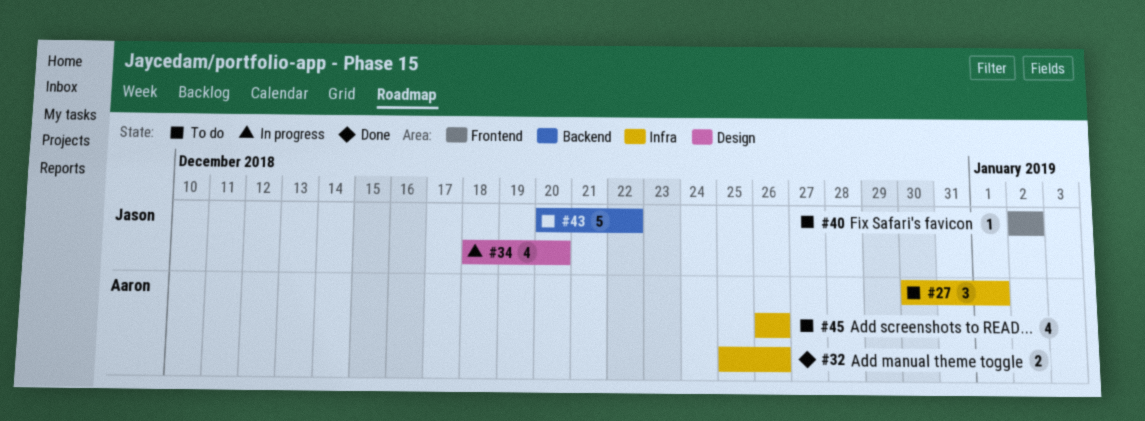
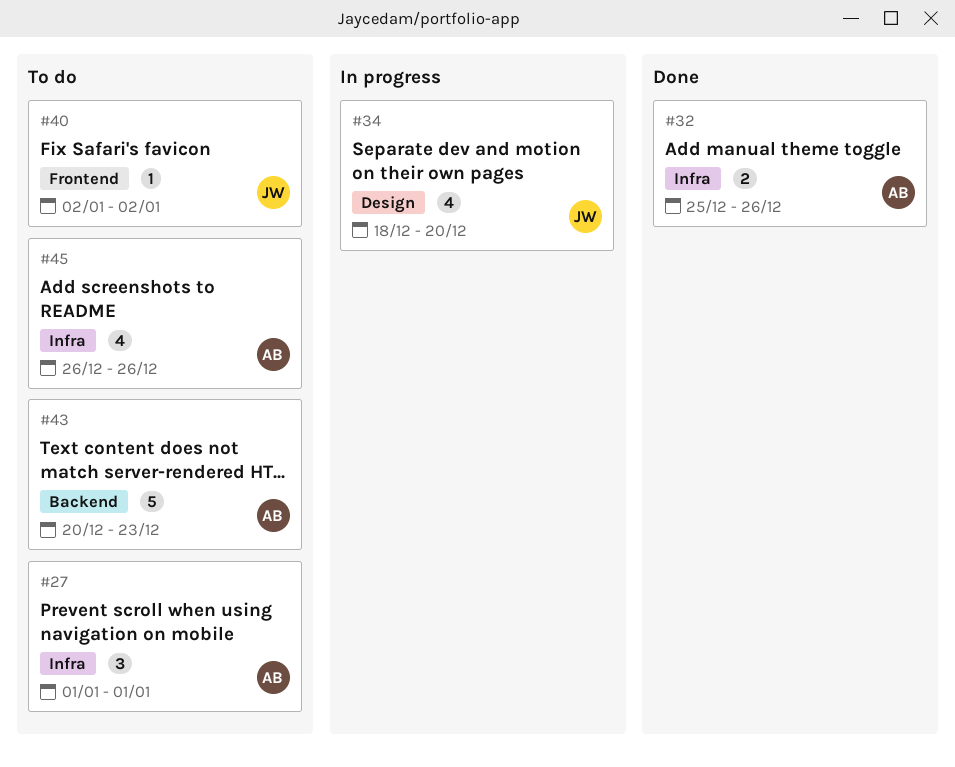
#27, start: Dec 30 -> Jan 1
#43, owner: Jason -> Aaron
#43, due: Dec 22 -> Dec 23

